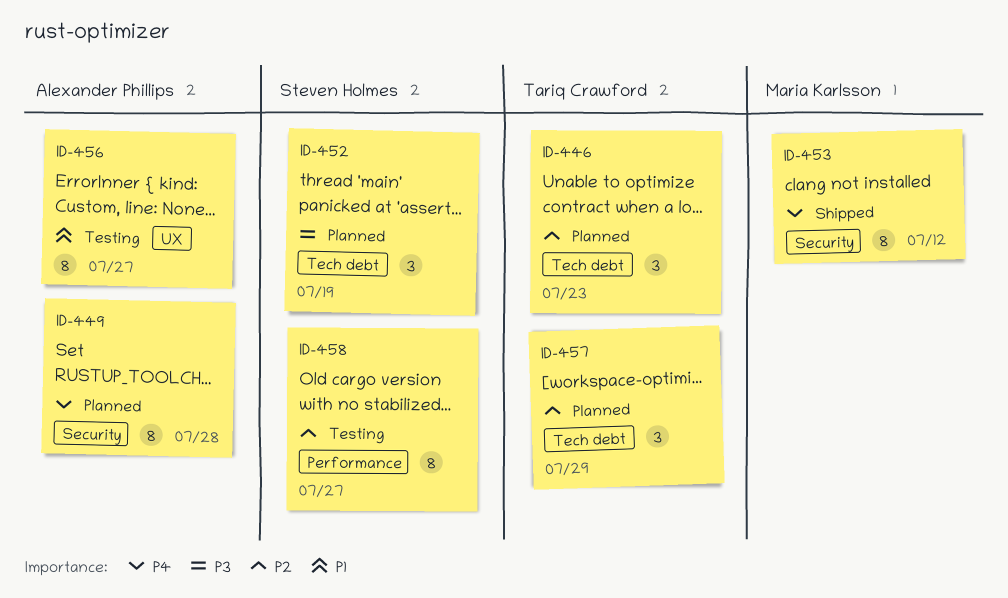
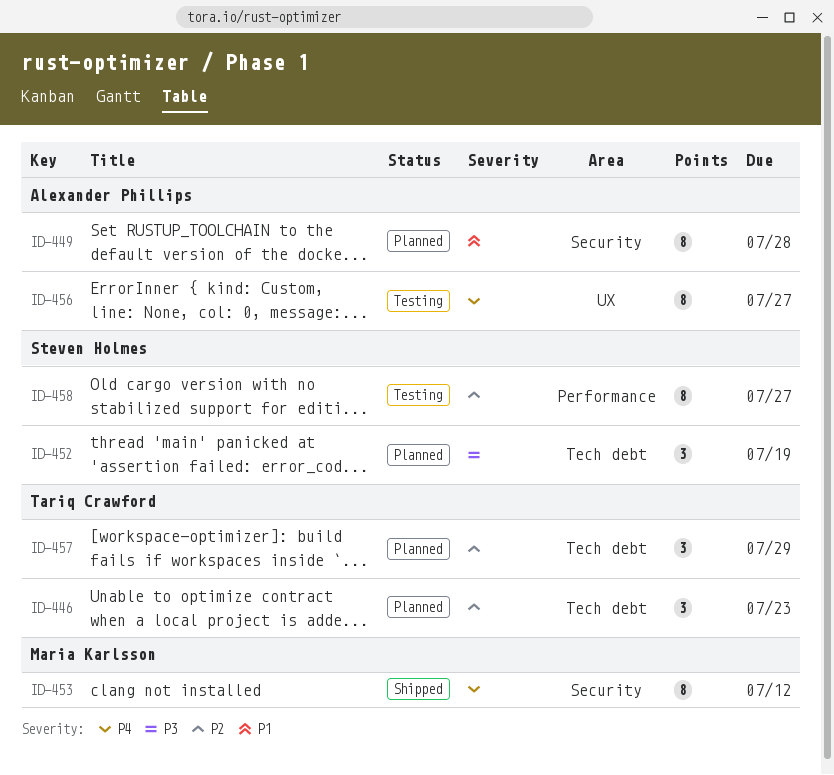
ID-449, priority: P4 -> P1
ID-456, priority: P1 -> P4

